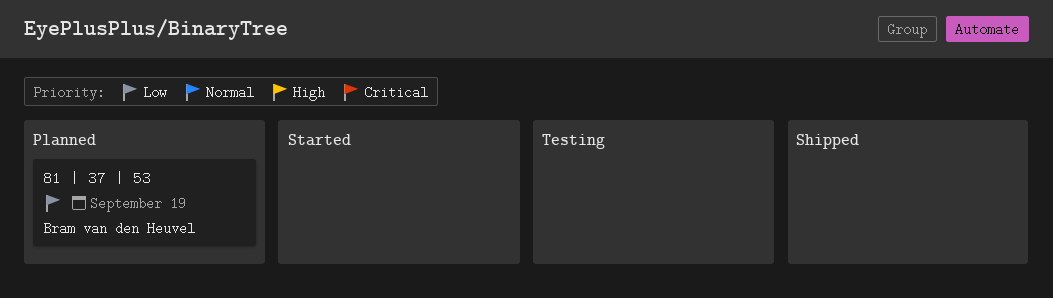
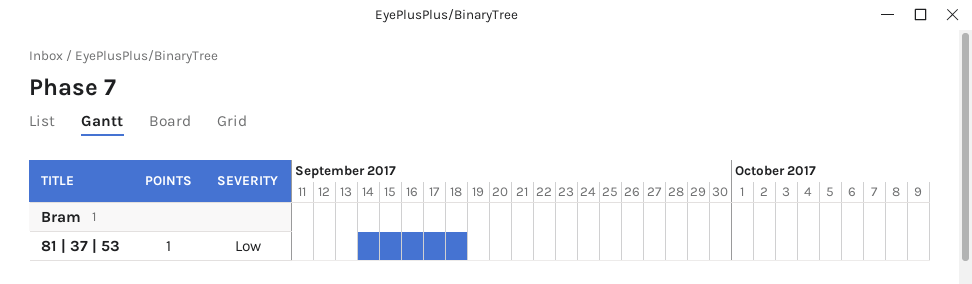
81 | 37 | 53, due: Sep 19 -> Sep 18

